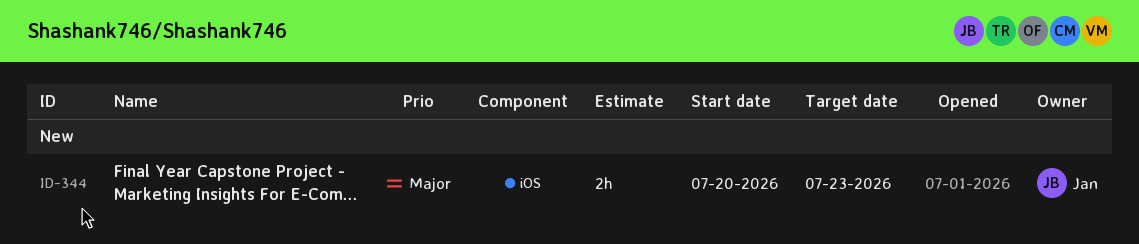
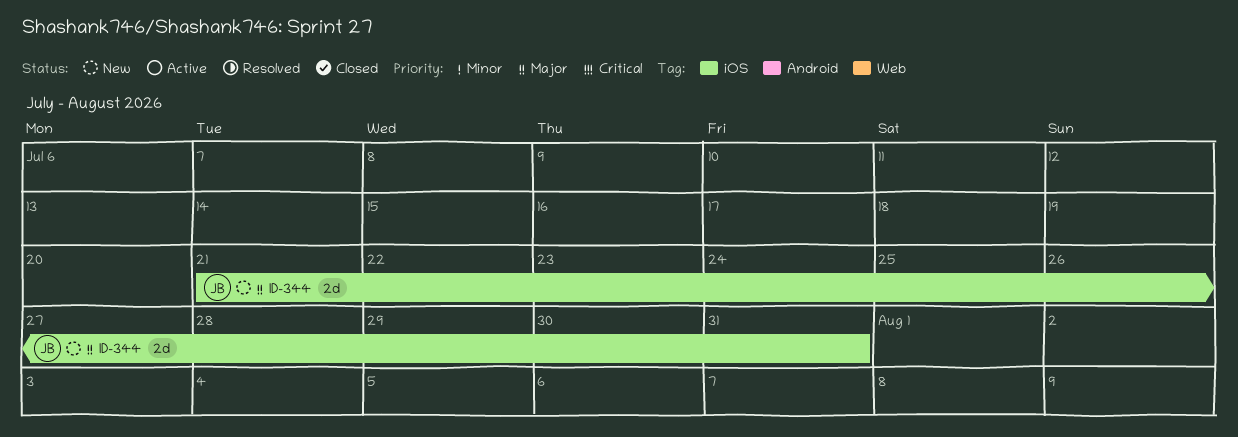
ID-344, estimate: 2h -> 2d
ID-344, start: Jul 20 -> Jul 21
ID-344, due: Jul 23 -> Jul 31

